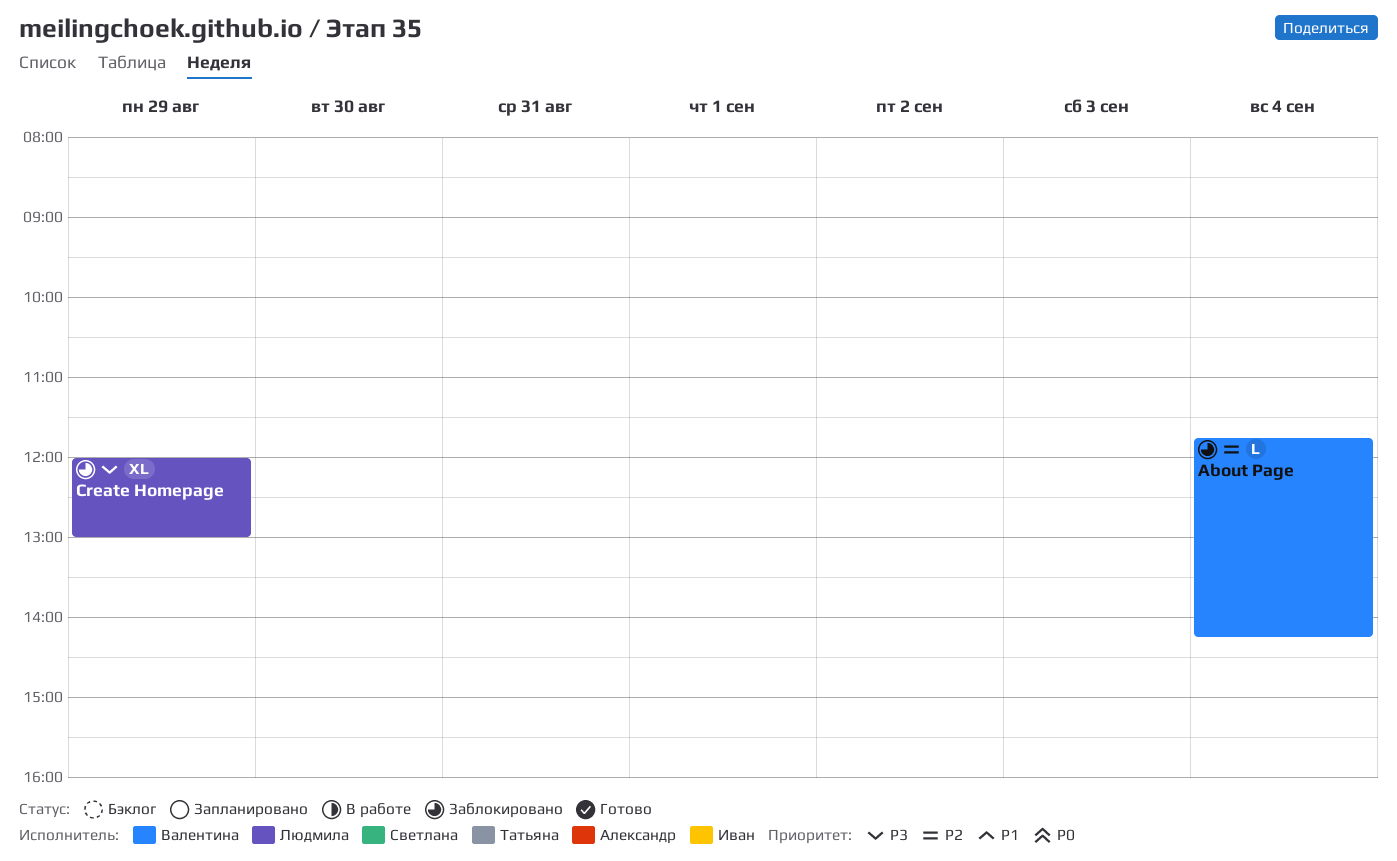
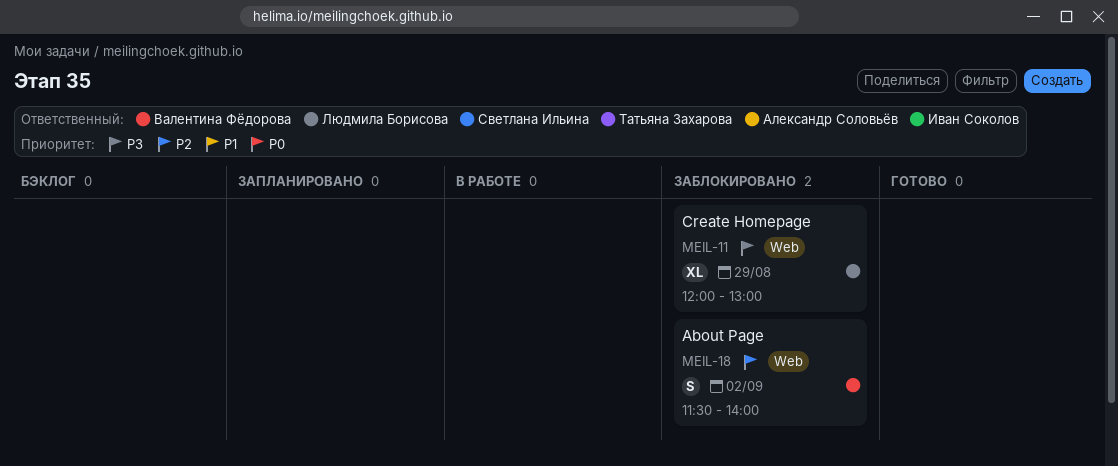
About Page, estimate: L -> S
About Page, day: Sep 4 -> Sep 2
About Page, begins: 11:45 -> 11:30
About Page, ends: 14:15 -> 14:00

